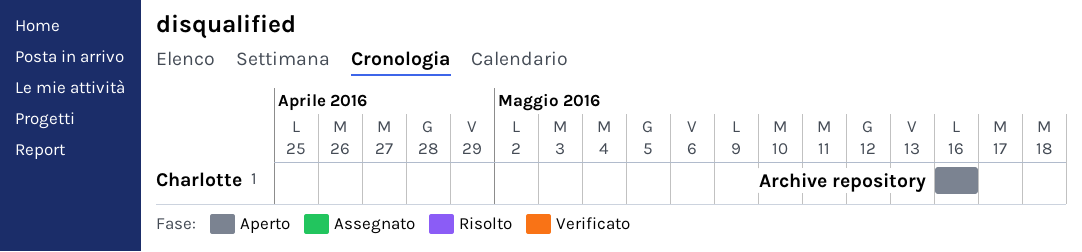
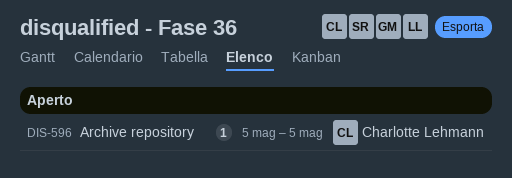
Archive repository, start: May 16 -> May 5
Archive repository, due: May 16 -> May 5

